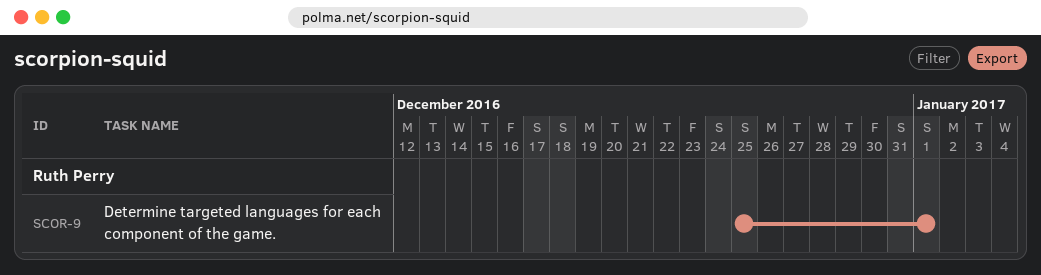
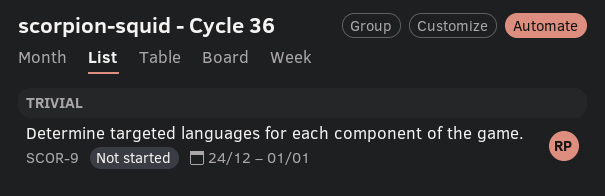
SCOR-9, start: Dec 25 -> Dec 24

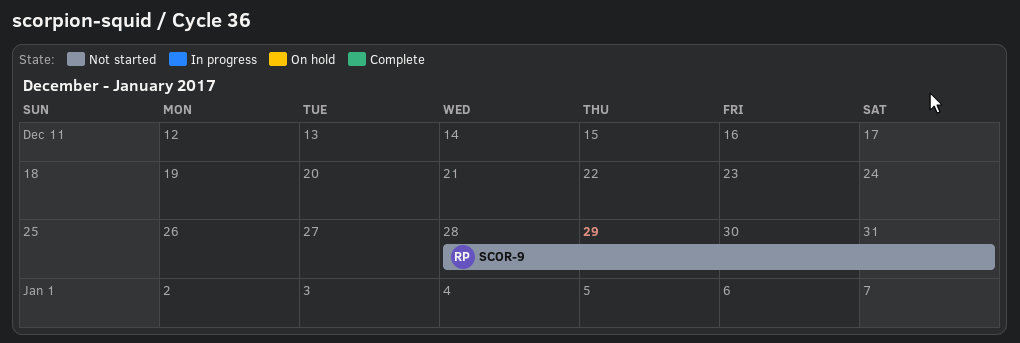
SCOR-9, start: Dec 24 -> Dec 28
SCOR-9, due: Jan 1 -> Dec 31

